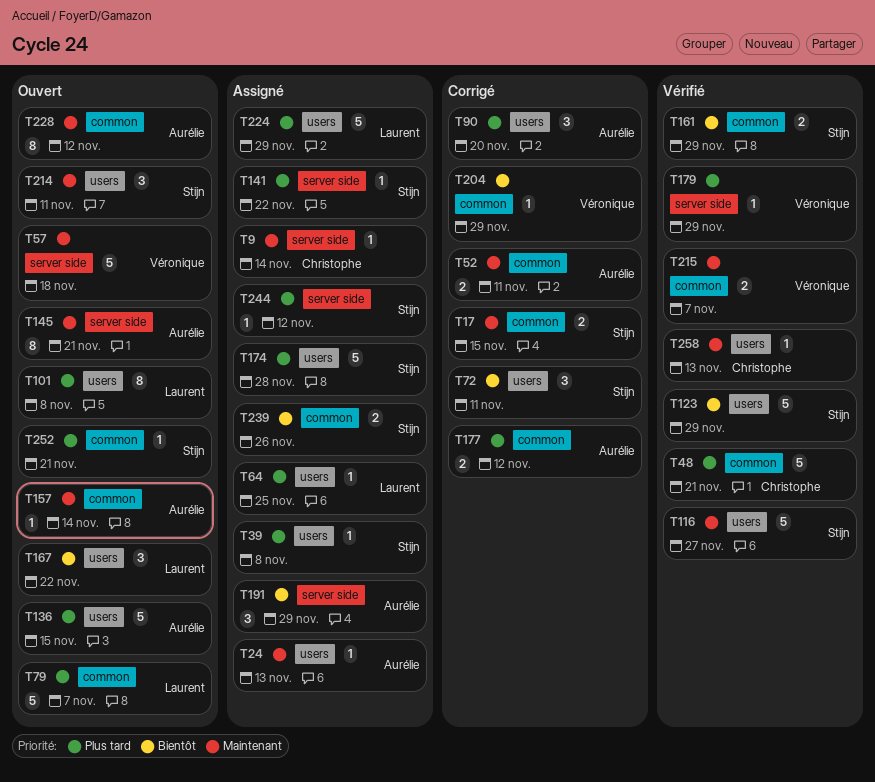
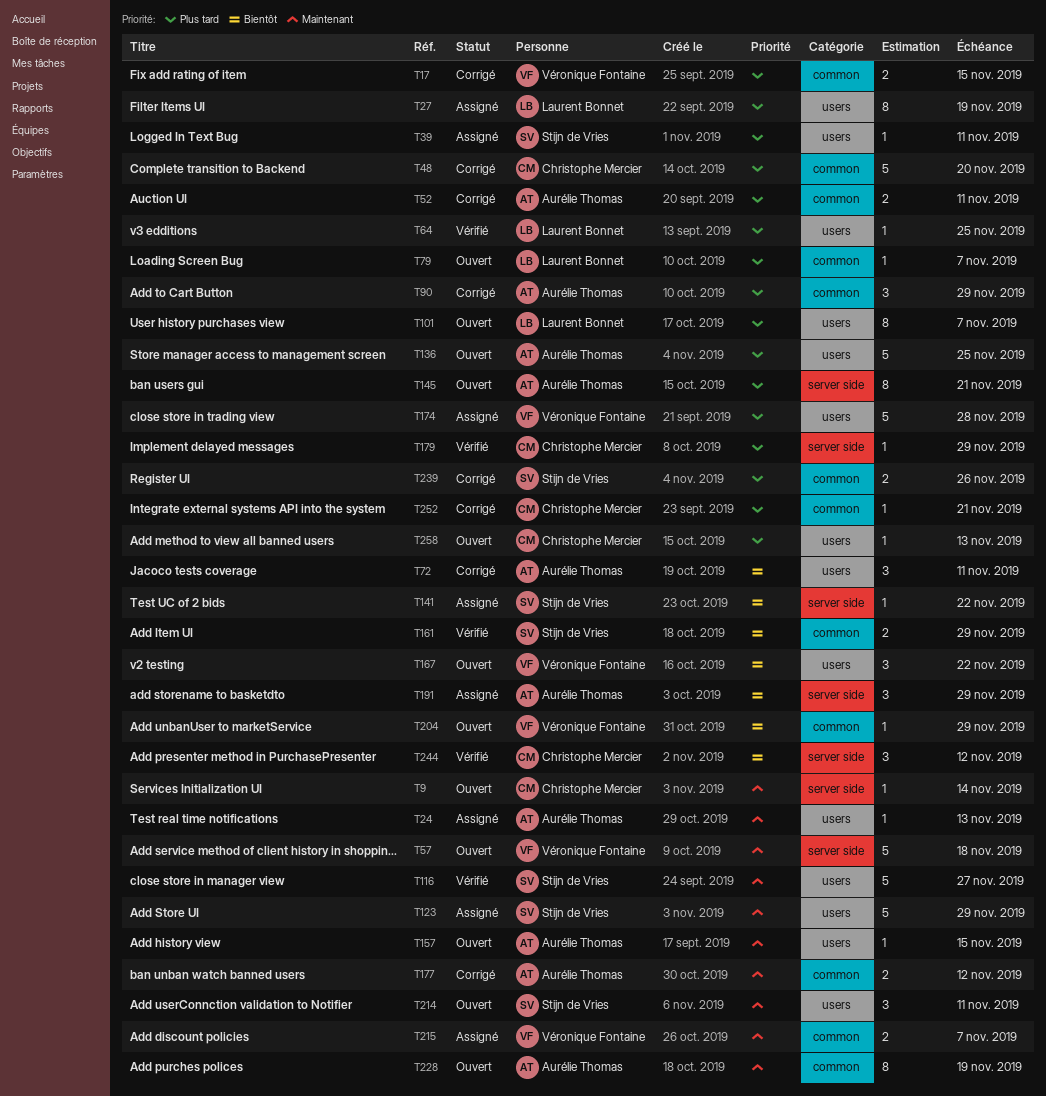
T9, status: Assigné -> Ouvert
T17, owner: Stijn de Vries -> Véronique Fontaine
T17, priority: Maintenant -> Plus tard
T27: none -> present
T39, due: Nov 8 -> Nov 11
T48, status: Vérifié -> Corrigé
T48, due: Nov 21 -> Nov 20
T52, priority: Maintenant -> Plus tard
T64, status: Assigné -> Vérifié
T72, owner: Stijn de Vries -> Aurélie Thomas
T79, estimate: 5 -> 1
T90, label: users -> common
T90, due: Nov 20 -> Nov 29
T101, due: Nov 8 -> Nov 7
T123, status: Vérifié -> Assigné
T123, priority: Bientôt -> Maintenant
T136, due: Nov 15 -> Nov 25
T141, priority: Plus tard -> Bientôt
T145, priority: Maintenant -> Plus tard
T157, label: common -> users
T157, due: Nov 14 -> Nov 15
T167, owner: Laurent Bonnet -> Véronique Fontaine
T174, owner: Stijn de Vries -> Véronique Fontaine
T177, priority: Plus tard -> Maintenant
T179, owner: Véronique Fontaine -> Christophe Mercier
T204, status: Corrigé -> Ouvert
T215, status: Vérifié -> Assigné
T224: present -> none
T228, due: Nov 12 -> Nov 19
T239, status: Assigné -> Corrigé
T239, priority: Bientôt -> Plus tard
T244, status: Assigné -> Vérifié
T244, owner: Stijn de Vries -> Christophe Mercier
T244, priority: Plus tard -> Bientôt
T244, estimate: 1 -> 3
T252, status: Ouvert -> Corrigé
T252, owner: Stijn de Vries -> Christophe Mercier
T258, status: Vérifié -> Ouvert
T258, priority: Maintenant -> Plus tard

